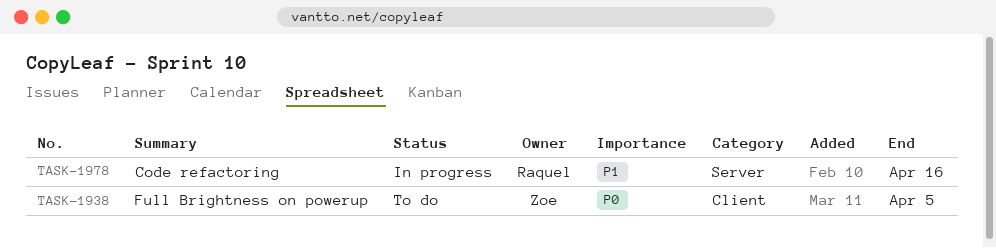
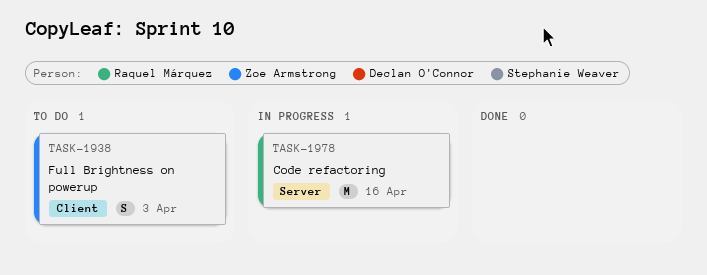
TASK-1938, due: Apr 5 -> Apr 3

